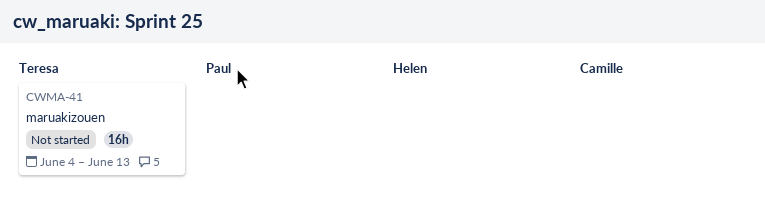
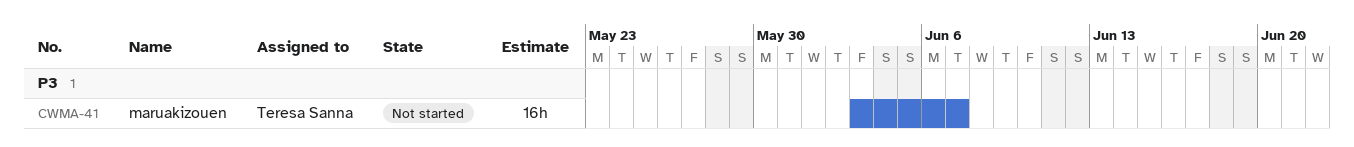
CWMA-41, start: Jun 4 -> Jun 3
CWMA-41, due: Jun 13 -> Jun 7

